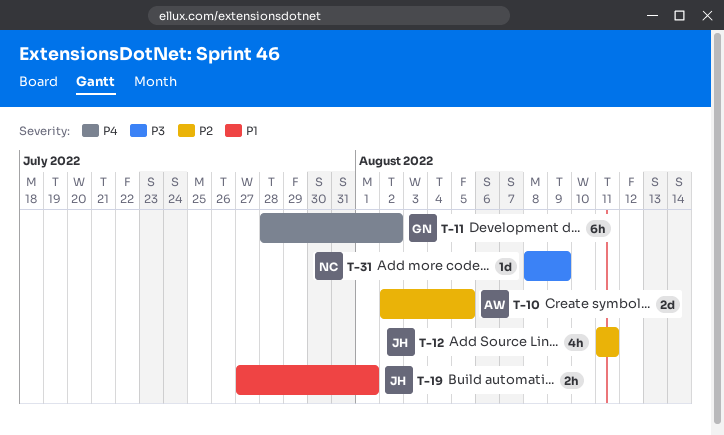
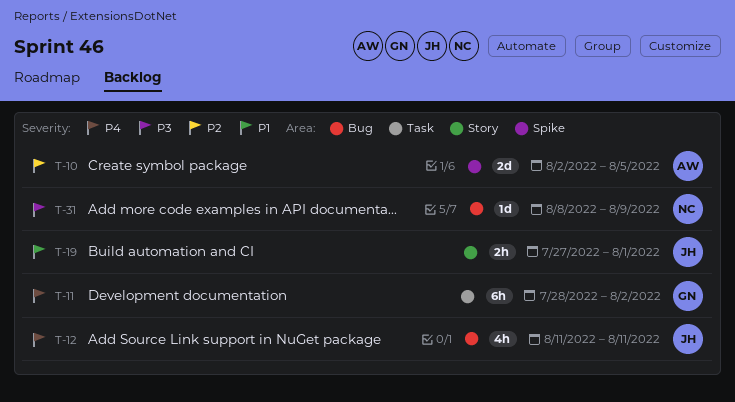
T-12, priority: P2 -> P4

